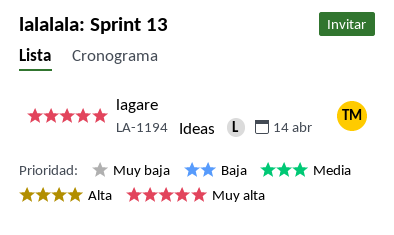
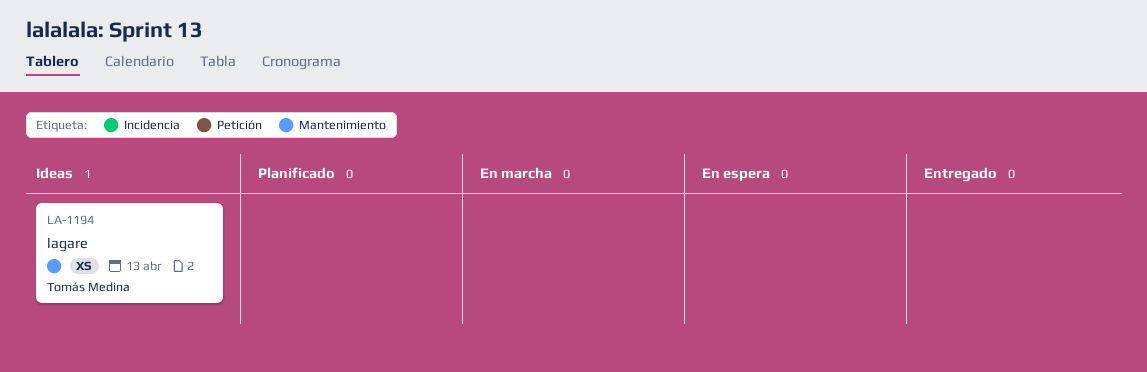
LA-1194, estimate: L -> XS
LA-1194, due: Apr 14 -> Apr 13

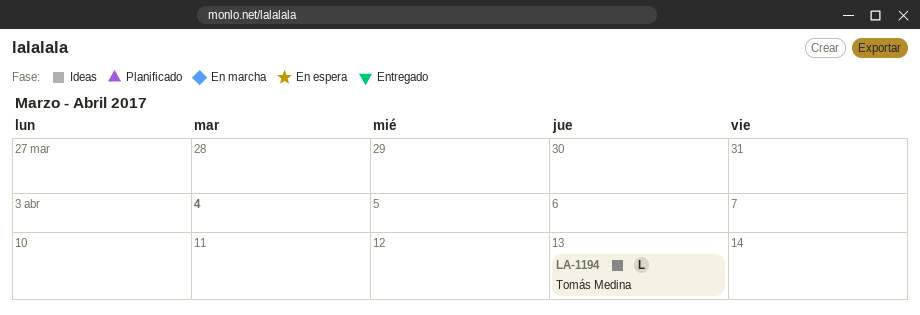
LA-1194, estimate: XS -> L

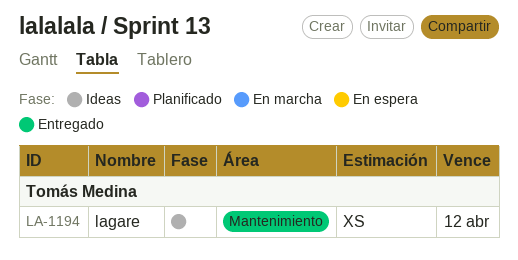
LA-1194, estimate: L -> XS
LA-1194, due: Apr 13 -> Apr 12

